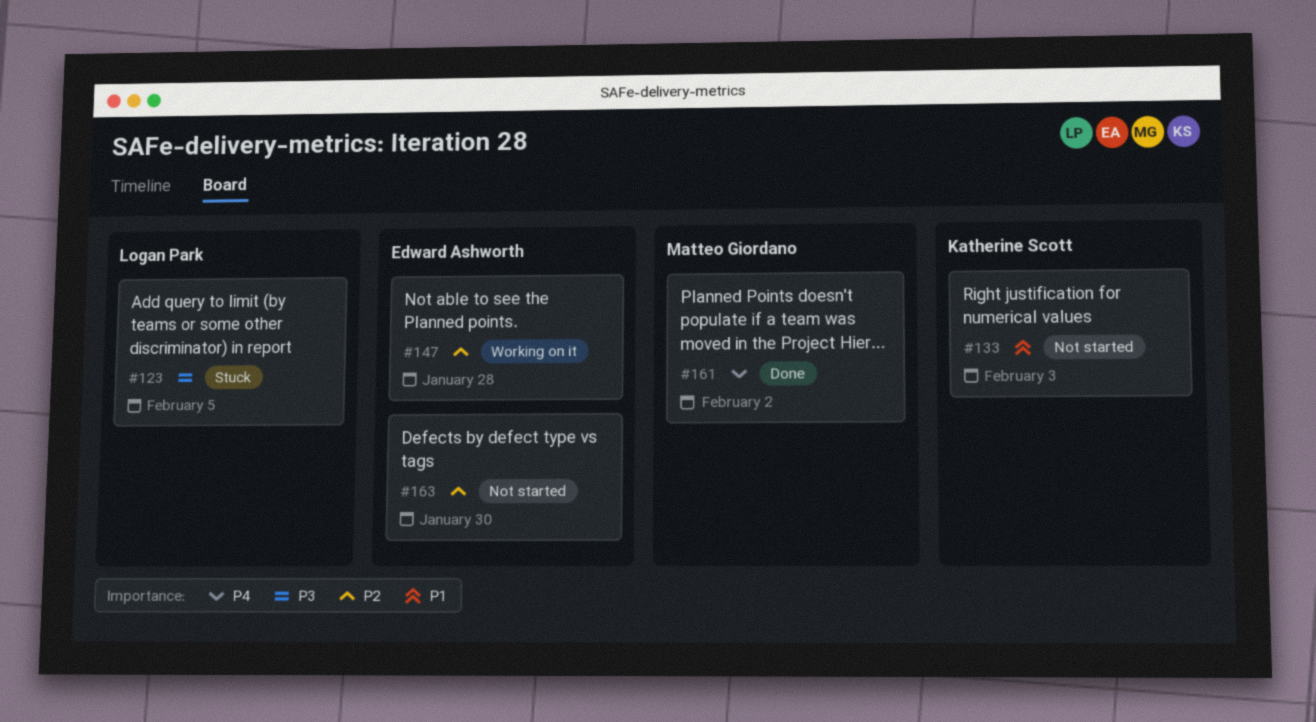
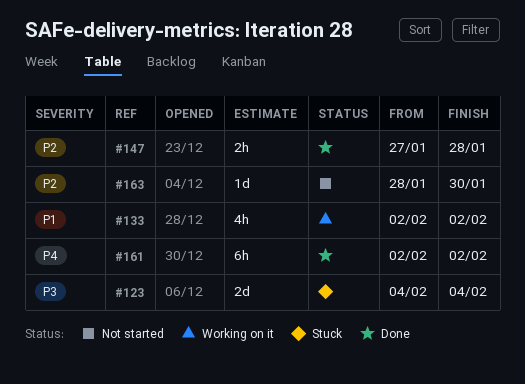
#123, due: Feb 5 -> Feb 4
#133, status: Not started -> Working on it
#133, due: Feb 3 -> Feb 2
#147, status: Working on it -> Done

